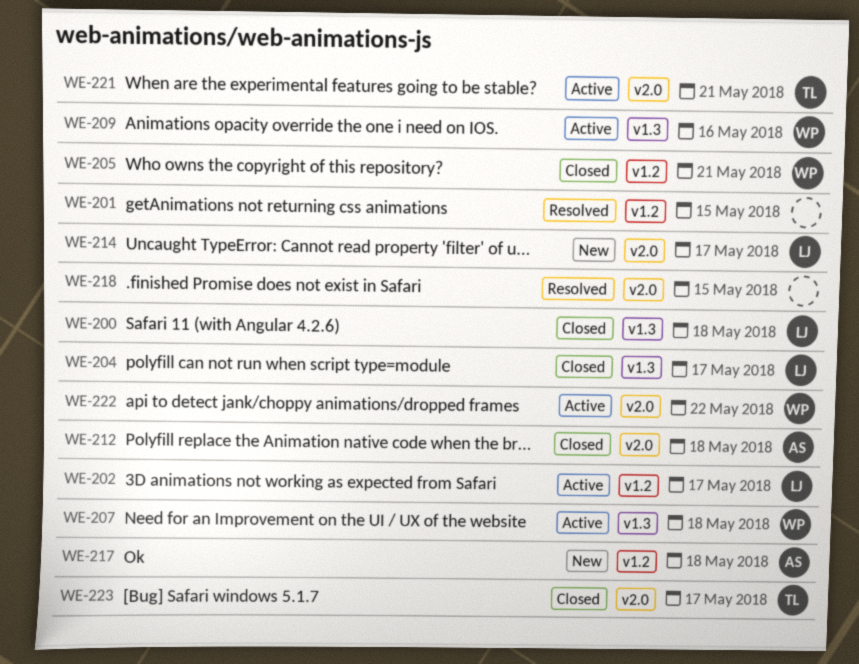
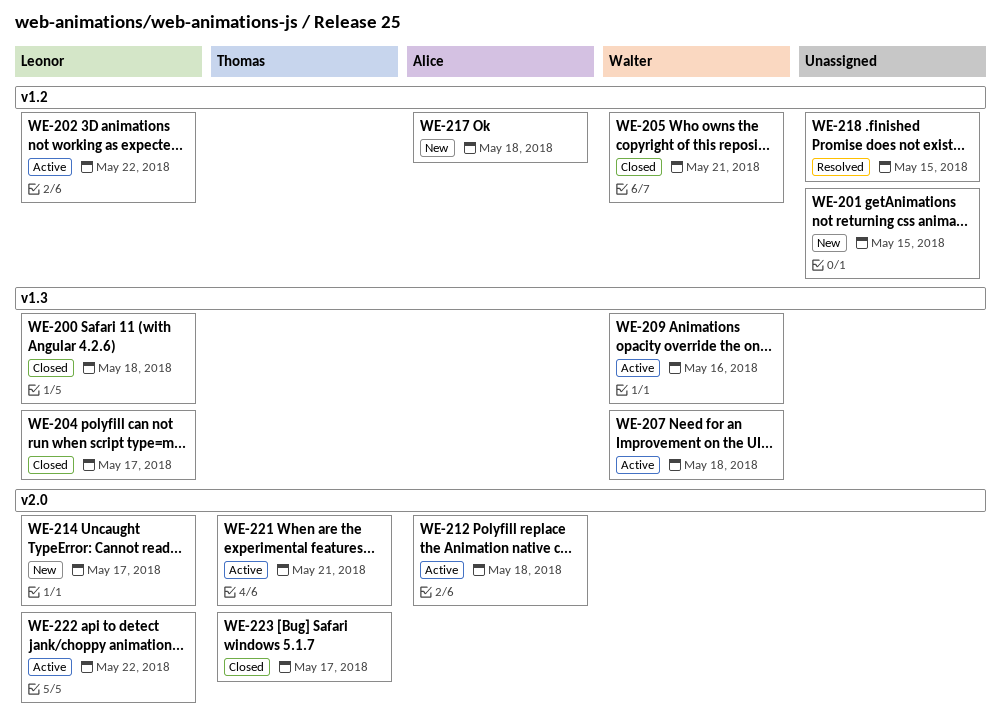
WE-201, status: Resolved -> New
WE-202, due: May 17 -> May 22
WE-212, status: Closed -> Active
WE-218, label: v2.0 -> v1.2
WE-222, owner: Walter -> Leonor

